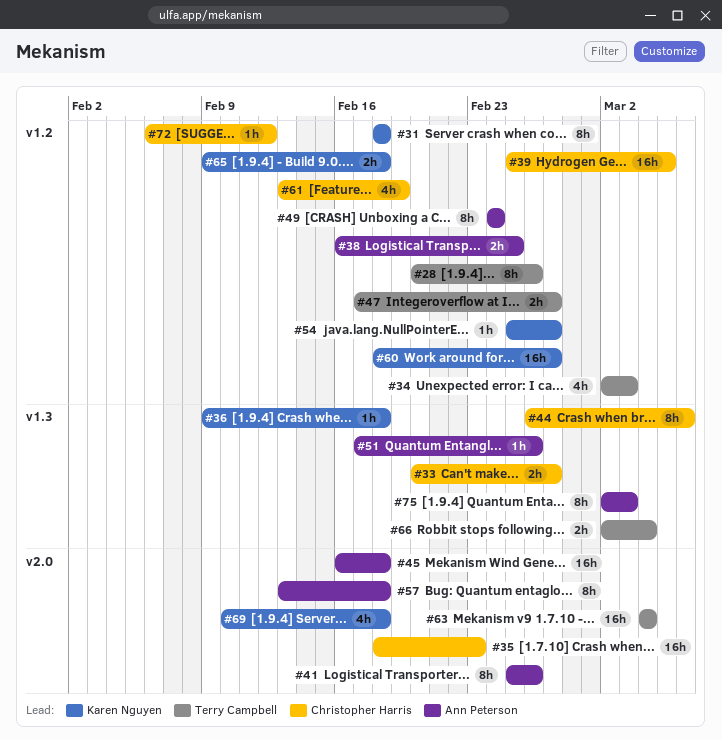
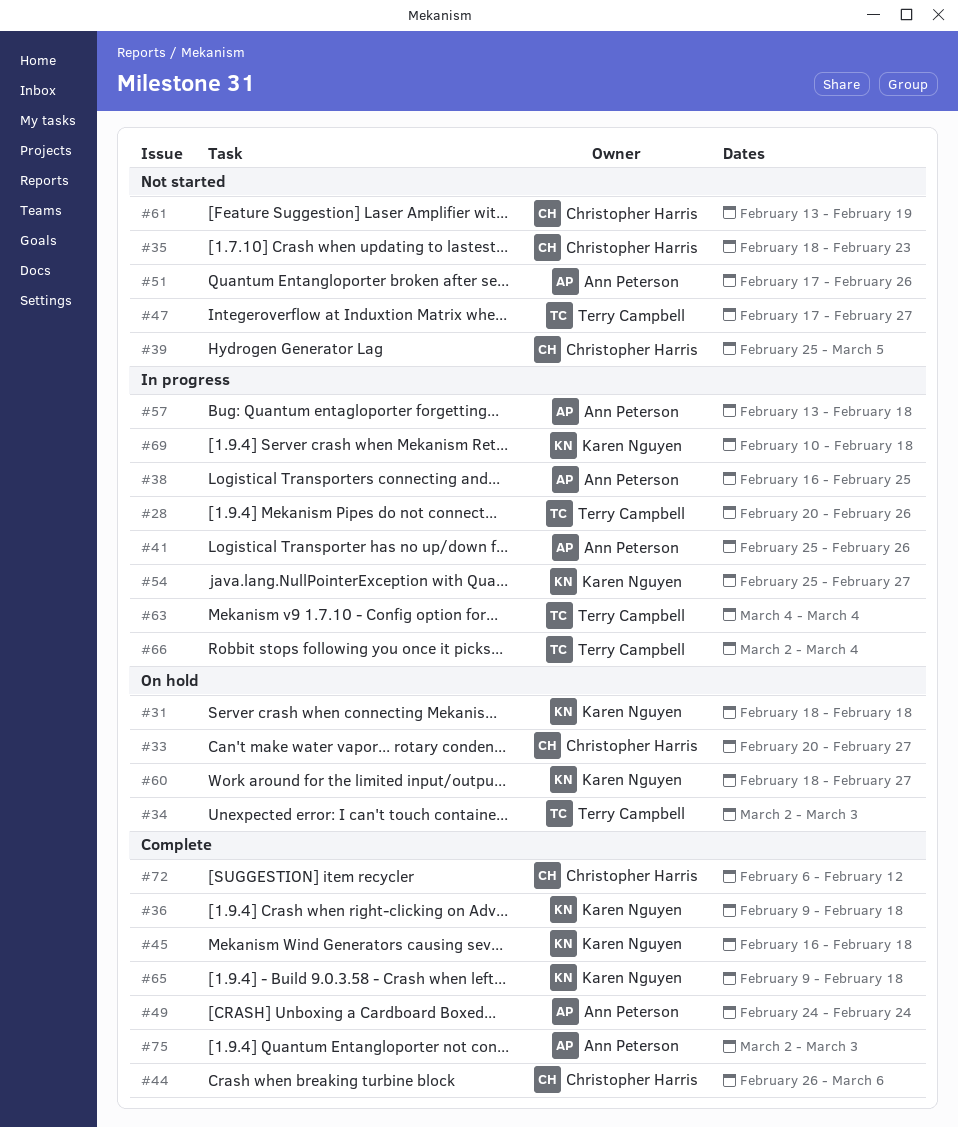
#45, owner: Ann Peterson -> Karen Nguyen

